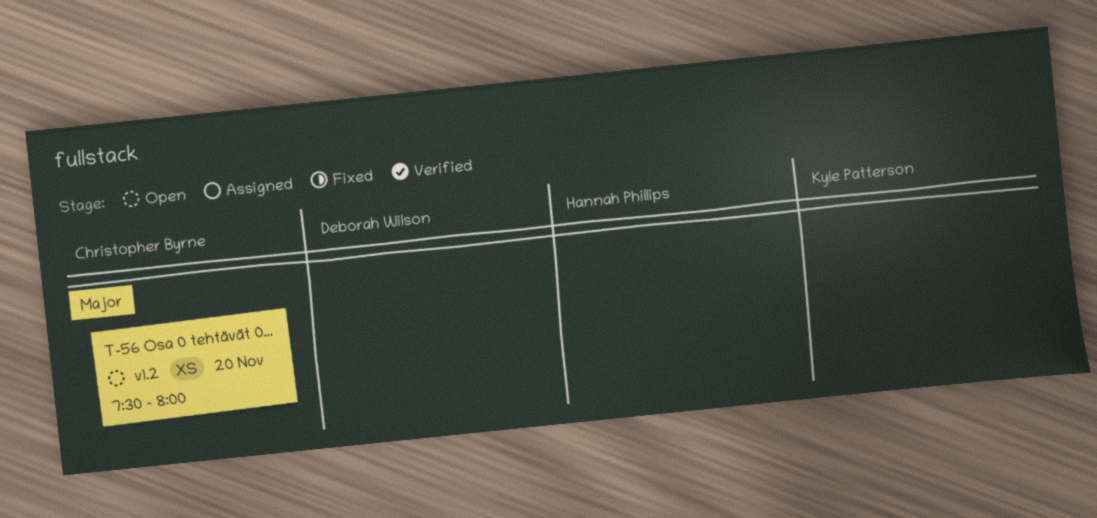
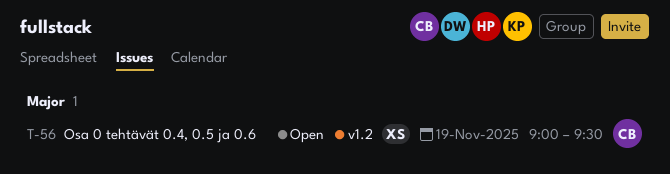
T-56, day: Nov 20 -> Nov 19
T-56, begins: 07:30 -> 09:00
T-56, ends: 08:00 -> 09:30

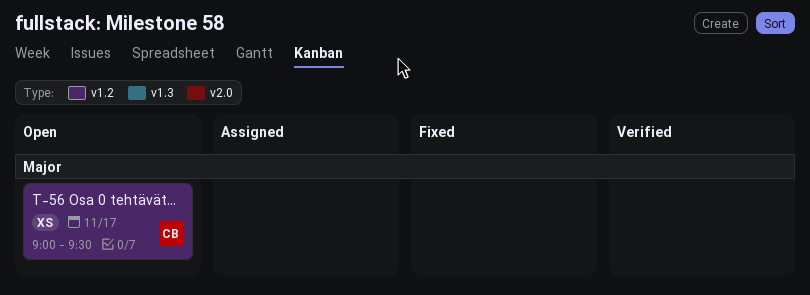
T-56, day: Nov 19 -> Nov 17

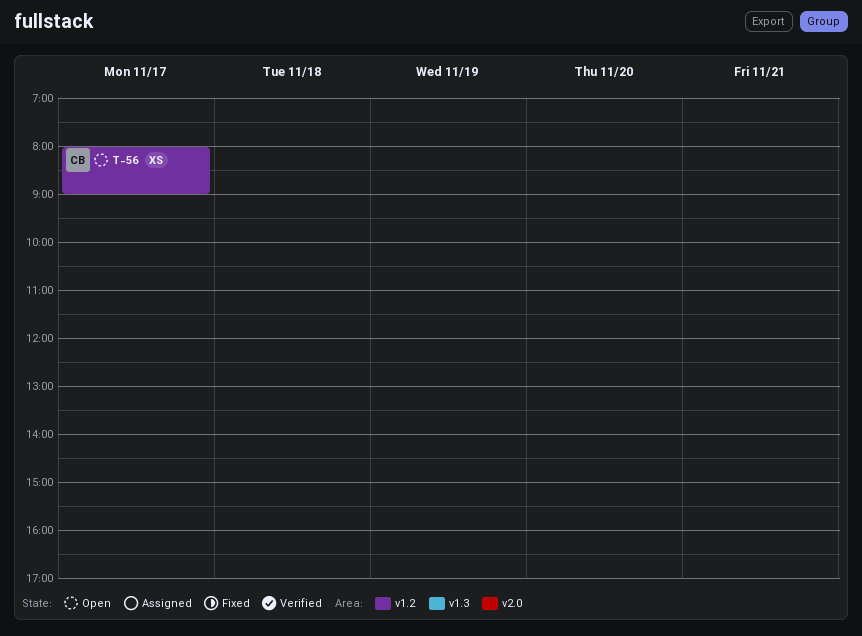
T-56, begins: 09:00 -> 08:00
T-56, ends: 09:30 -> 09:00

